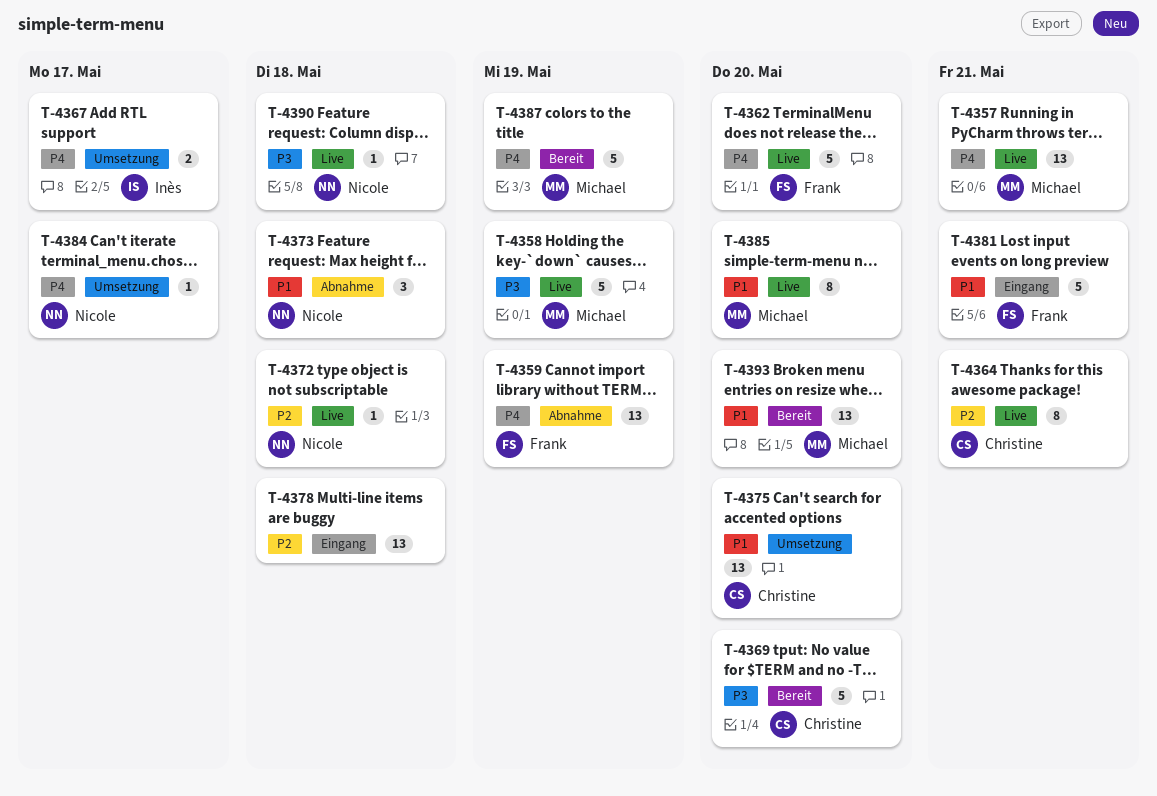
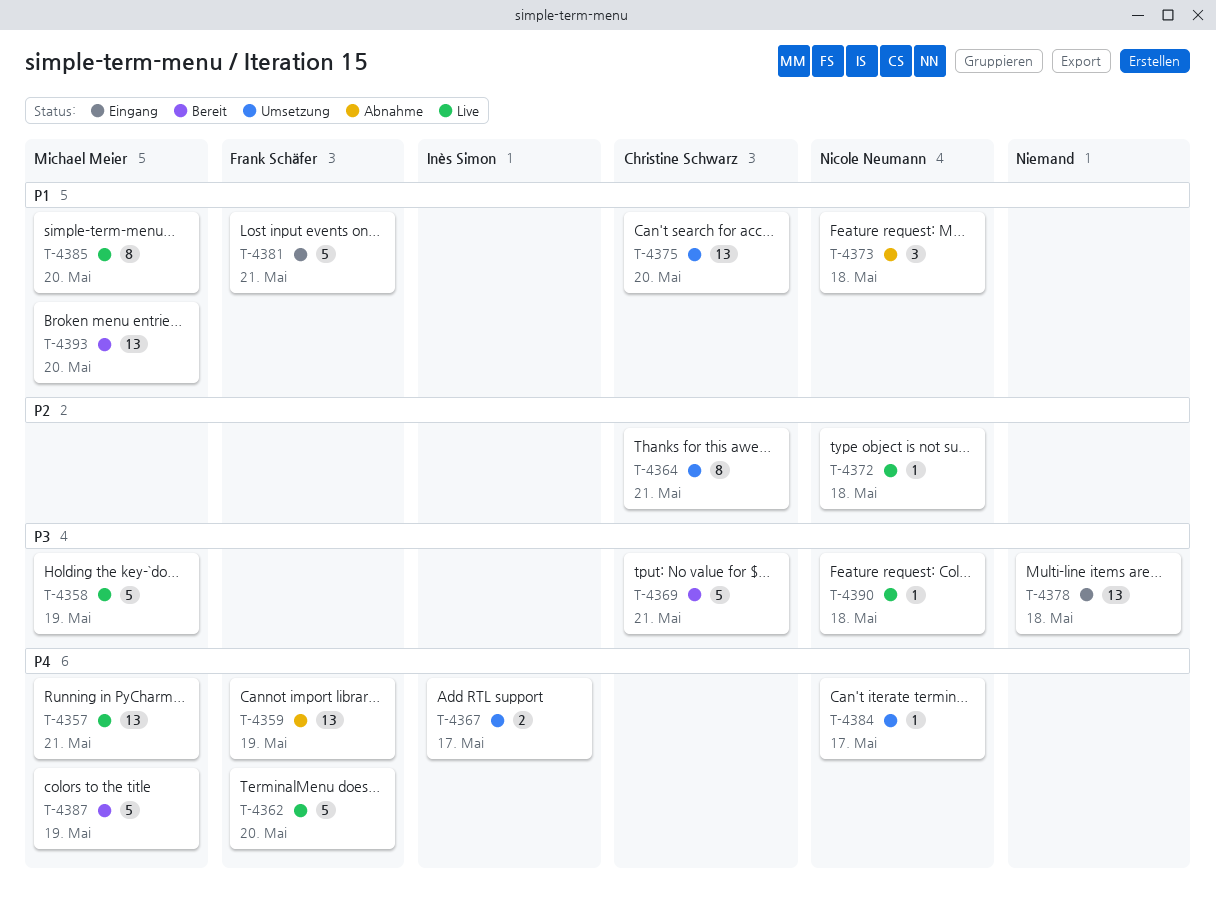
T-4364, status: Live -> Umsetzung
T-4369, due: May 20 -> May 21
T-4378, priority: P2 -> P3

